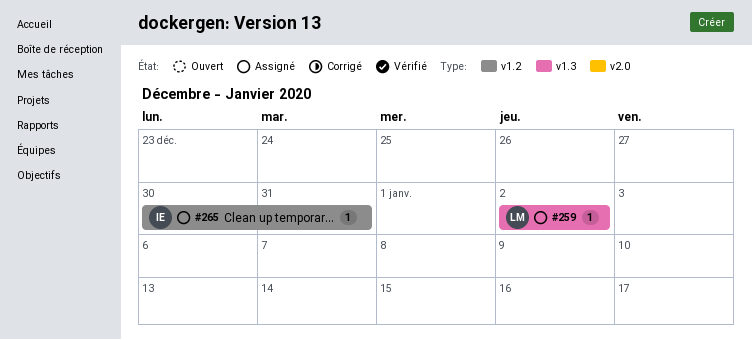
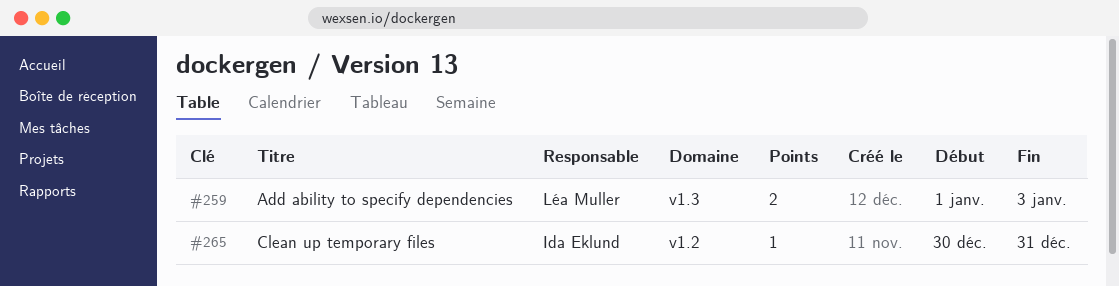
#259, estimate: 1 -> 2
#259, start: Jan 2 -> Jan 1
#259, due: Jan 2 -> Jan 3

